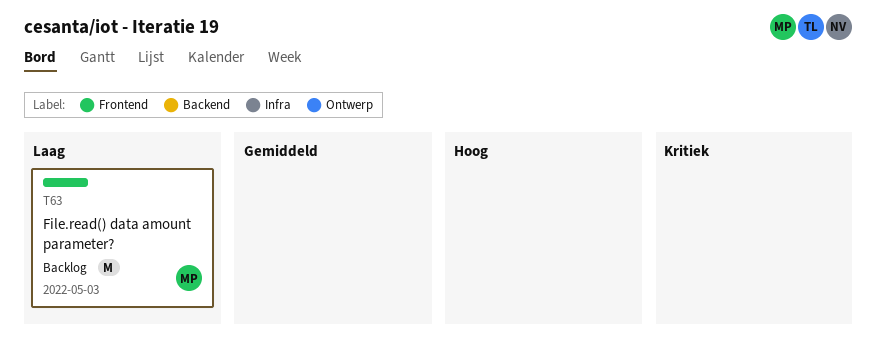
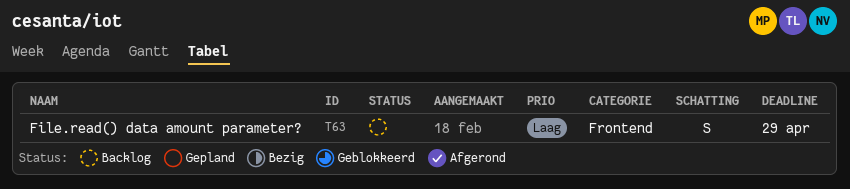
T63, estimate: M -> S
T63, due: May 3 -> Apr 29

